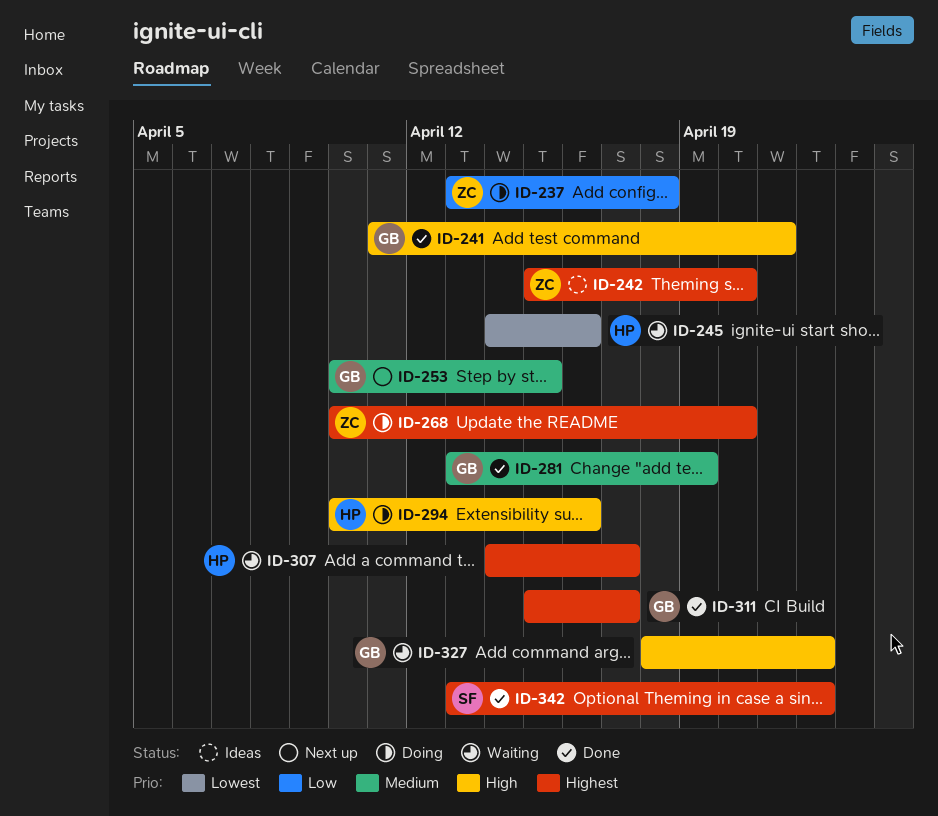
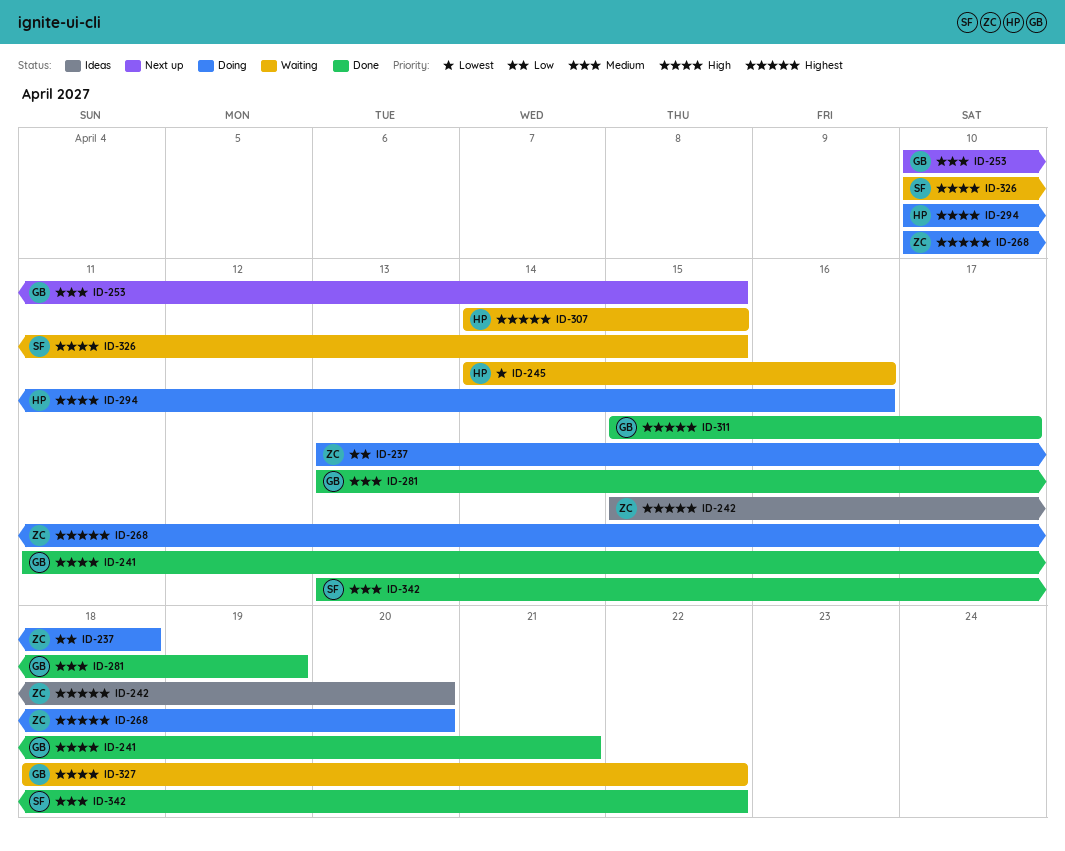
ID-307, due: Apr 17 -> Apr 15
ID-326: none -> present
ID-342, priority: Highest -> Medium

